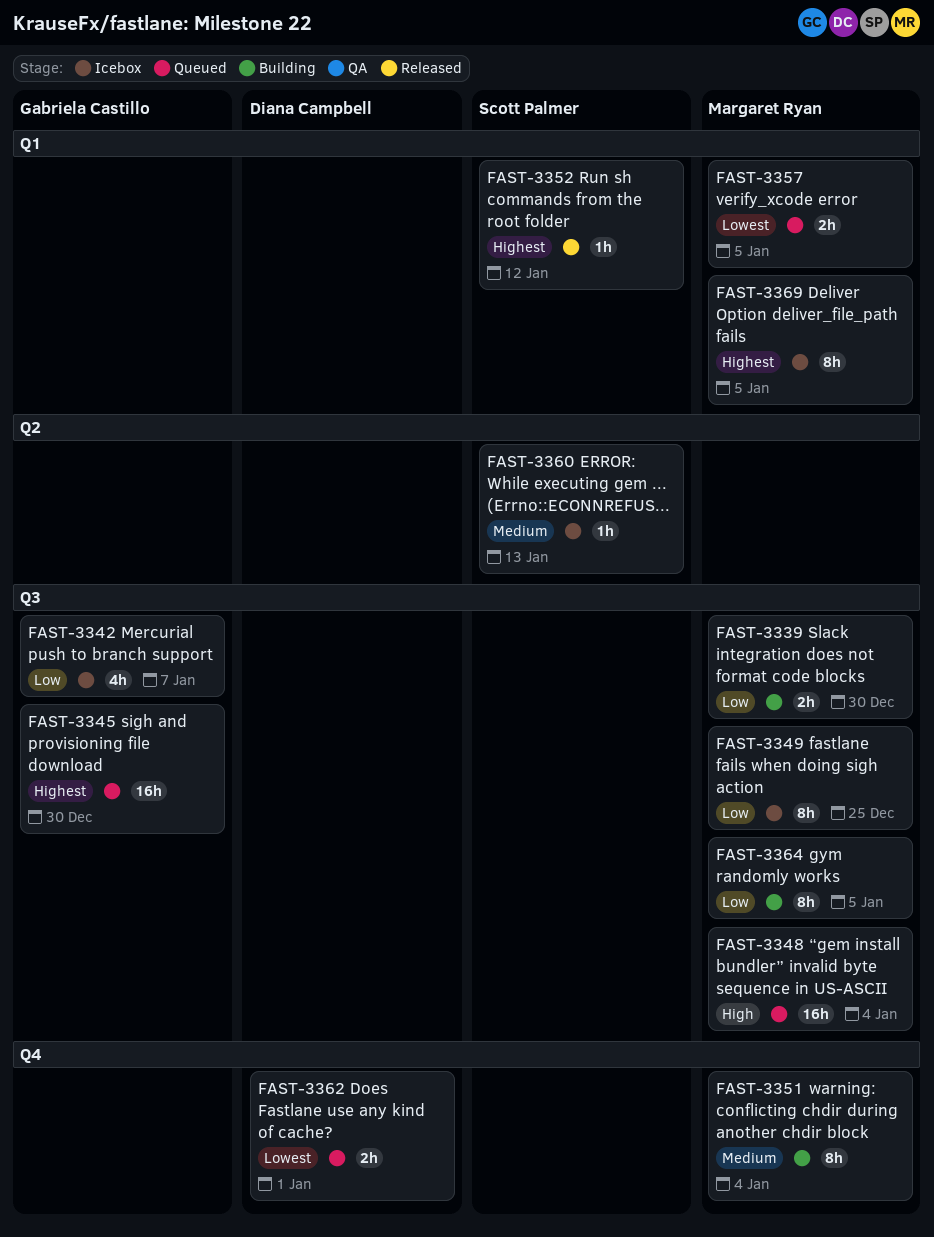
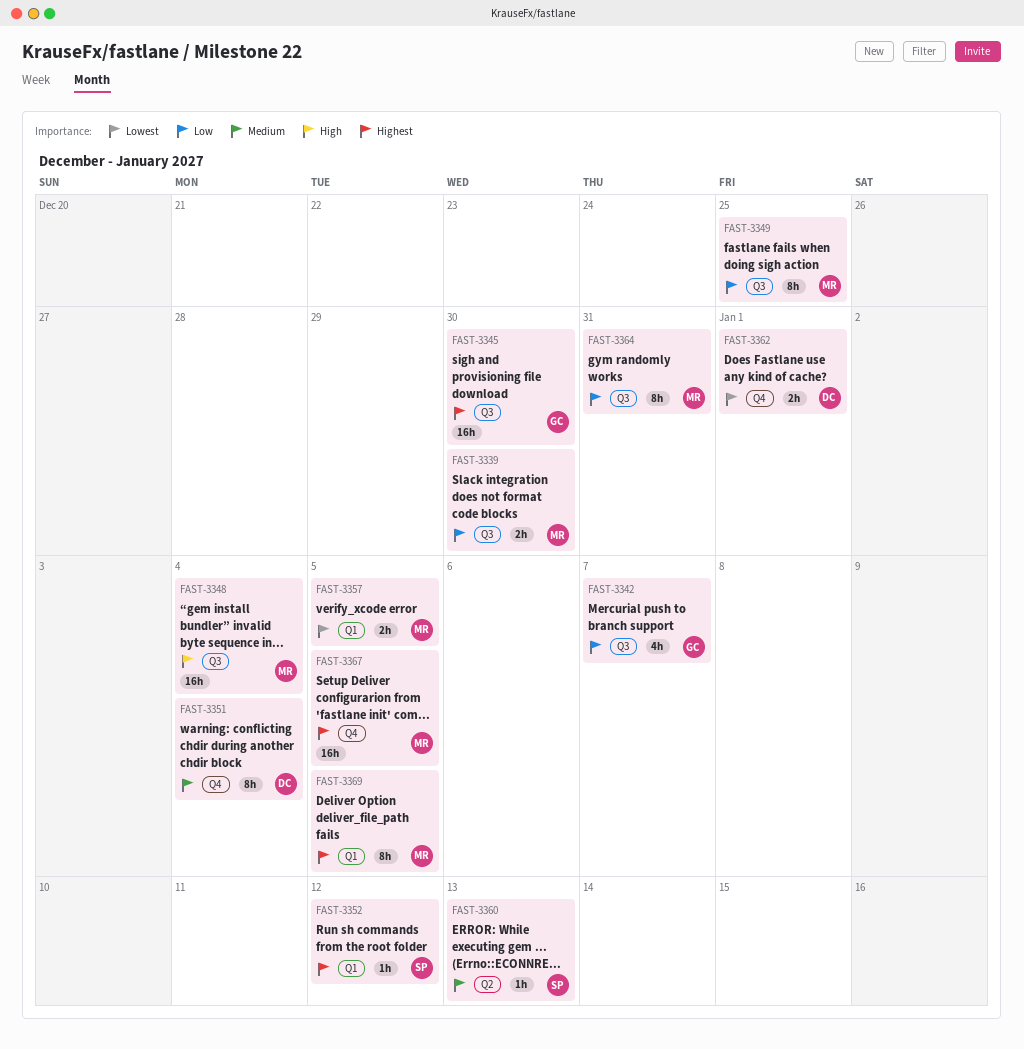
FAST-3351, owner: Margaret Ryan -> Diana Campbell
FAST-3364, due: Jan 5 -> Dec 31
FAST-3367: none -> present

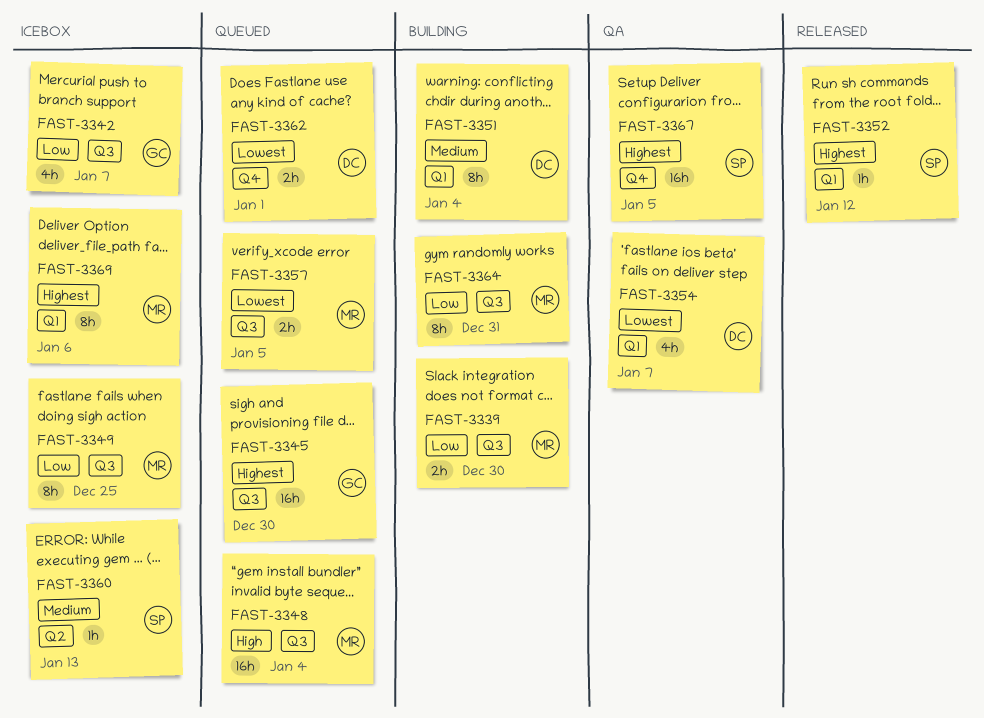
FAST-3351, label: Q4 -> Q1
FAST-3354: none -> present
FAST-3357, label: Q1 -> Q3
FAST-3367, owner: MR -> SP
FAST-3369, due: Jan 5 -> Jan 6

